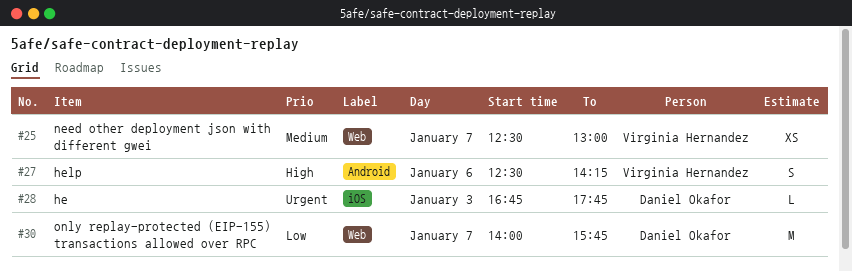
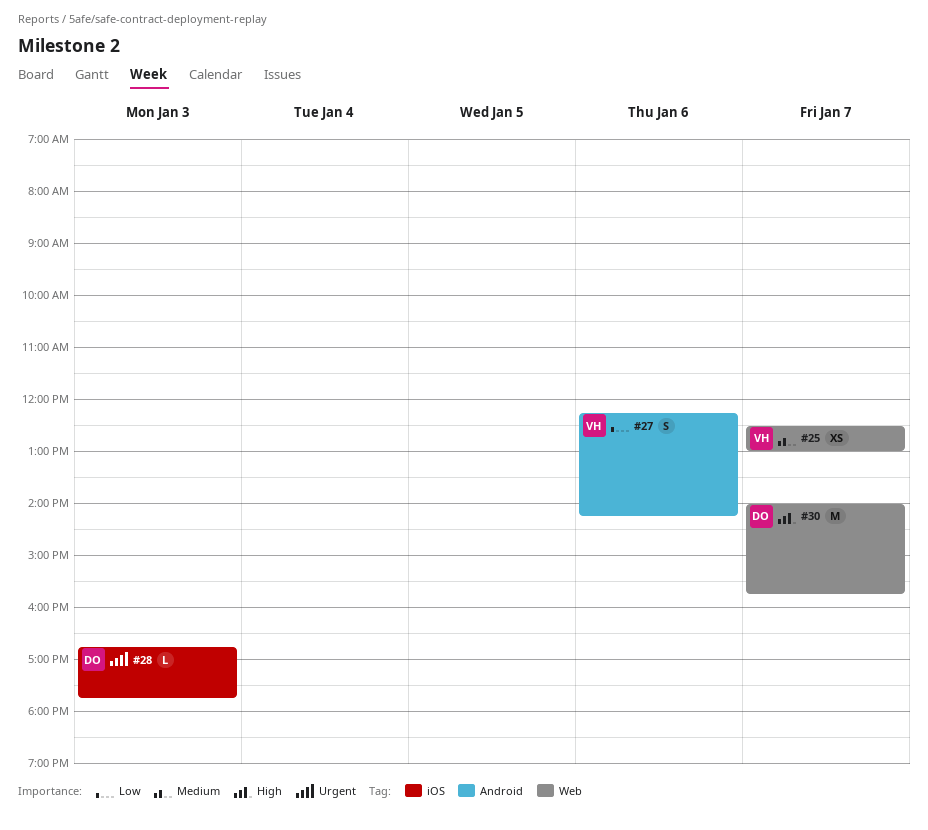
#27, priority: High -> Low
#27, begins: 12:30 -> 12:15
#30, priority: Low -> High

